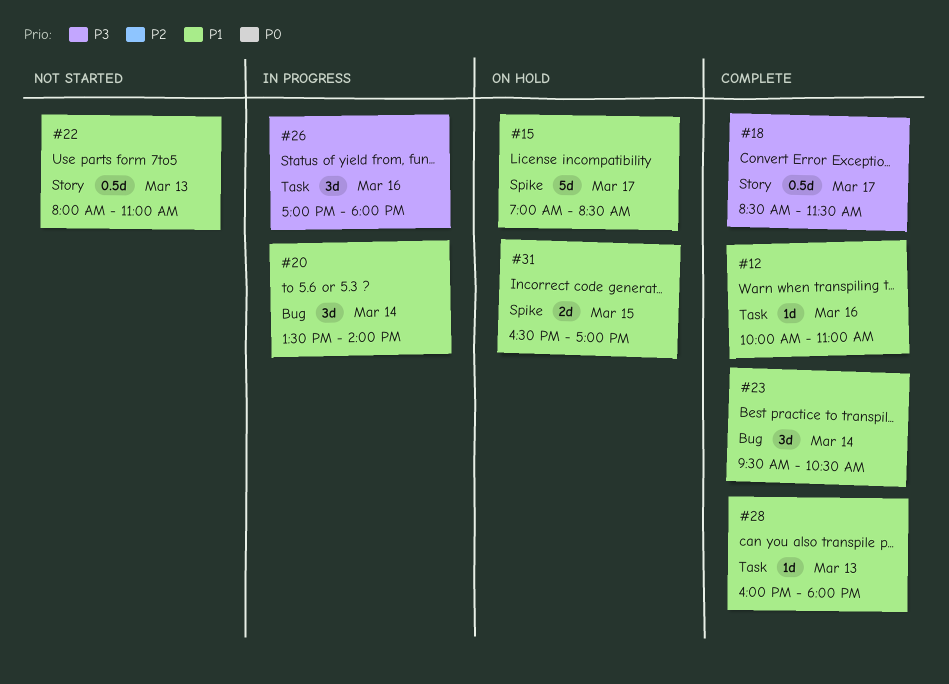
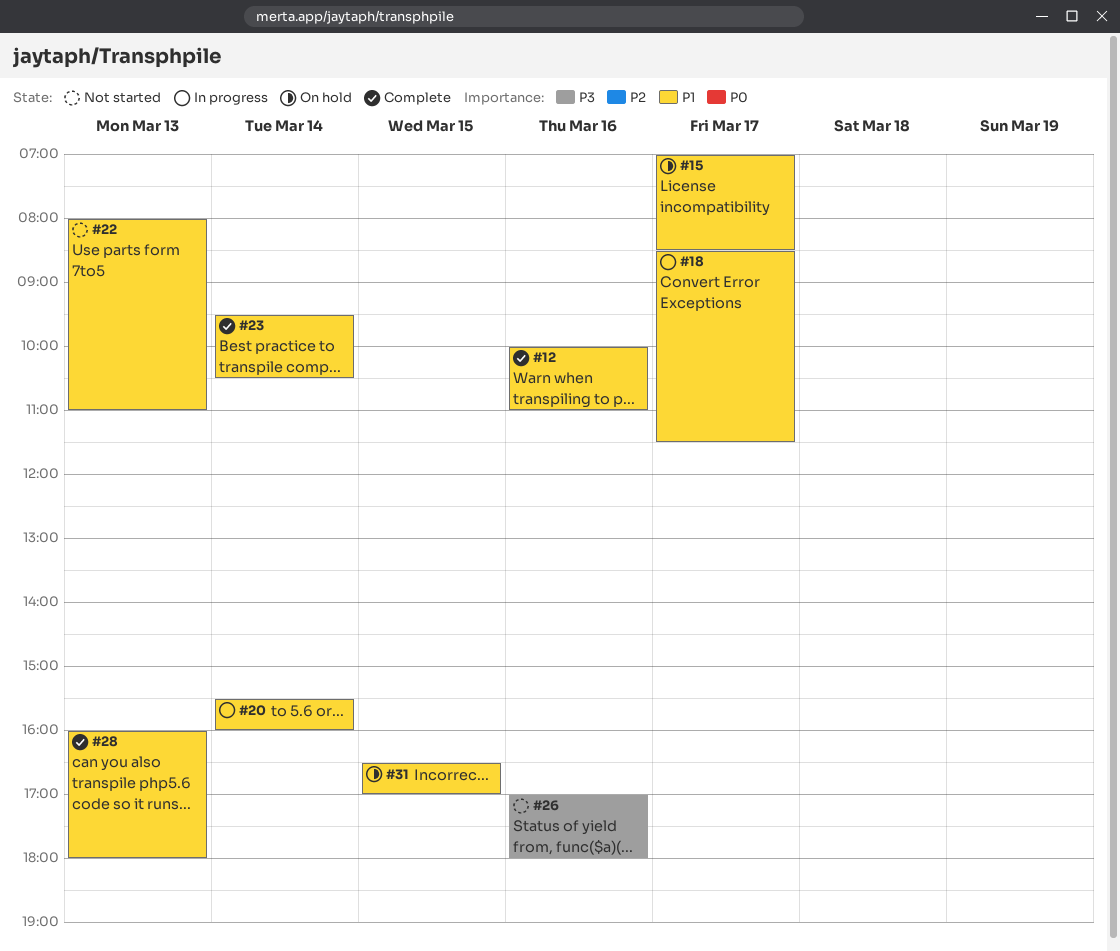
#18, status: Complete -> In progress
#18, priority: P3 -> P1
#20, begins: 13:30 -> 15:30
#20, ends: 14:00 -> 16:00
#26, status: In progress -> Not started

